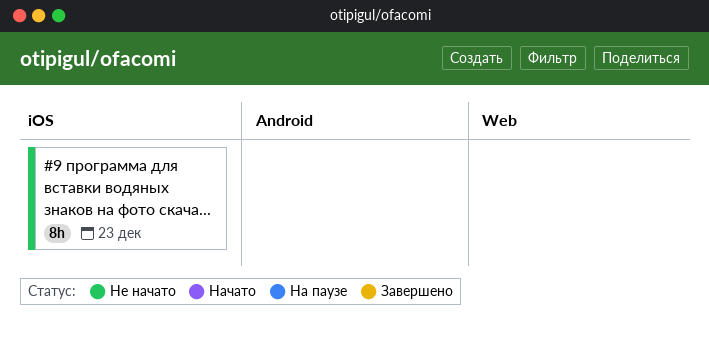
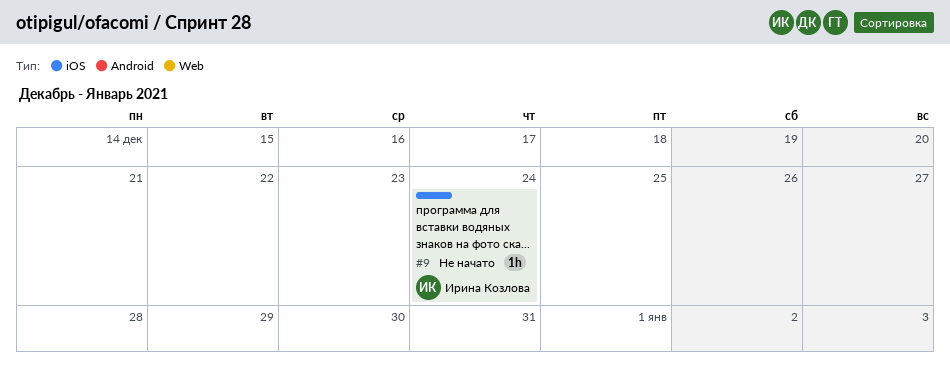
#9, estimate: 8h -> 1h
#9, due: Dec 23 -> Dec 24

